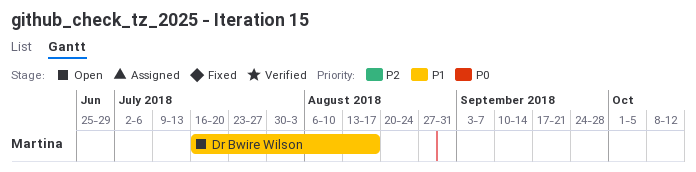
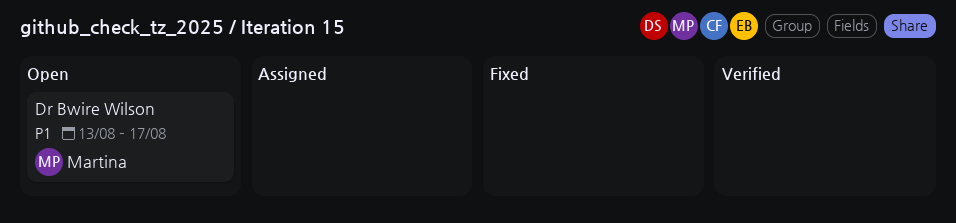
Dr Bwire Wilson, start: Jul 16 -> Aug 13

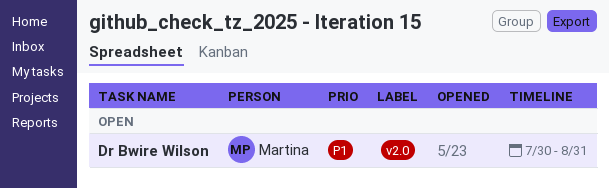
Dr Bwire Wilson, start: Aug 13 -> Jul 30
Dr Bwire Wilson, due: Aug 17 -> Aug 31

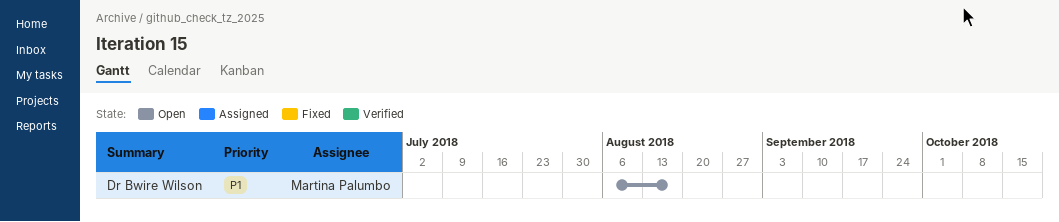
Dr Bwire Wilson, start: Jul 30 -> Aug 6
Dr Bwire Wilson, due: Aug 31 -> Aug 17

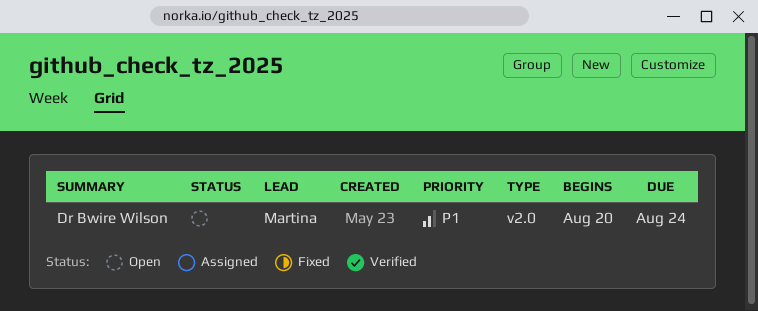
Dr Bwire Wilson, start: Aug 6 -> Aug 20
Dr Bwire Wilson, due: Aug 17 -> Aug 24

